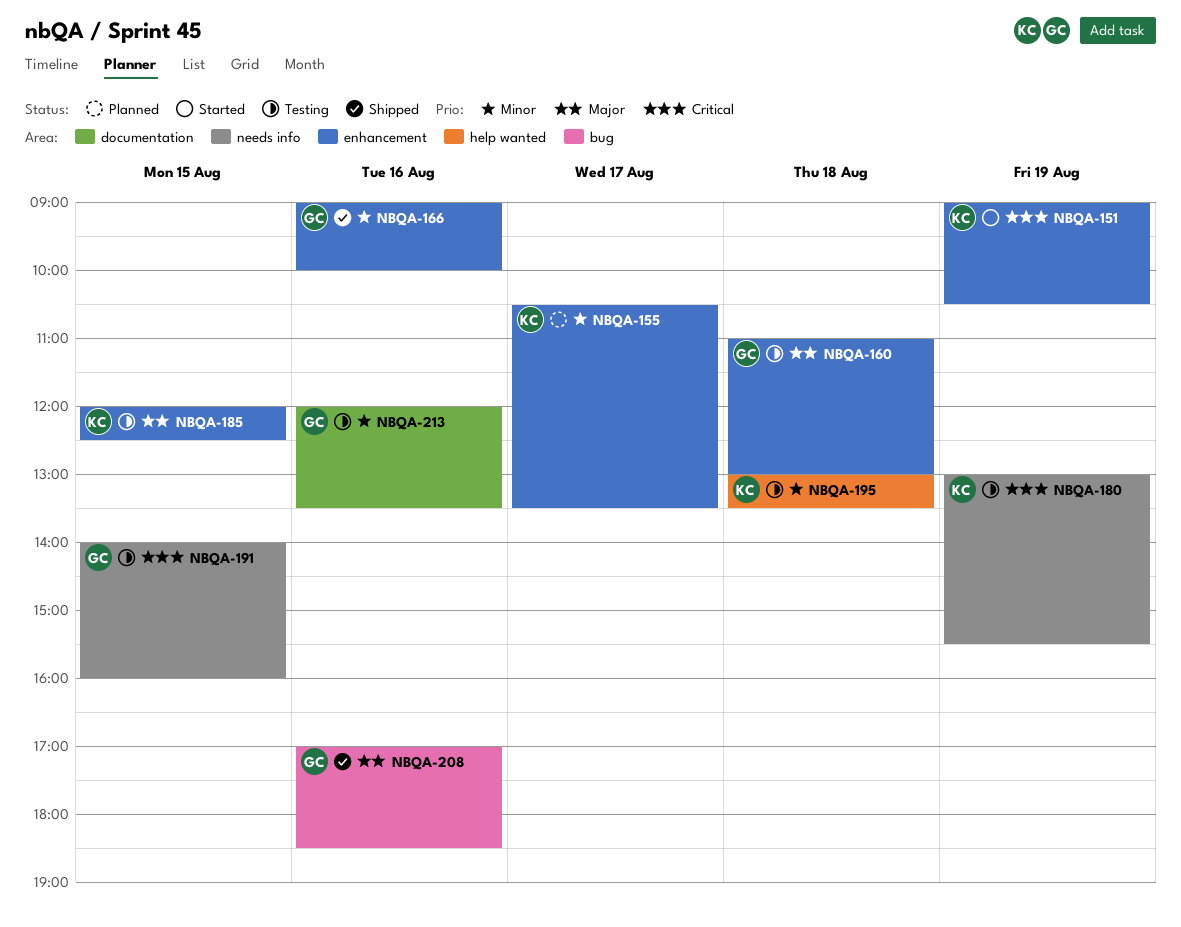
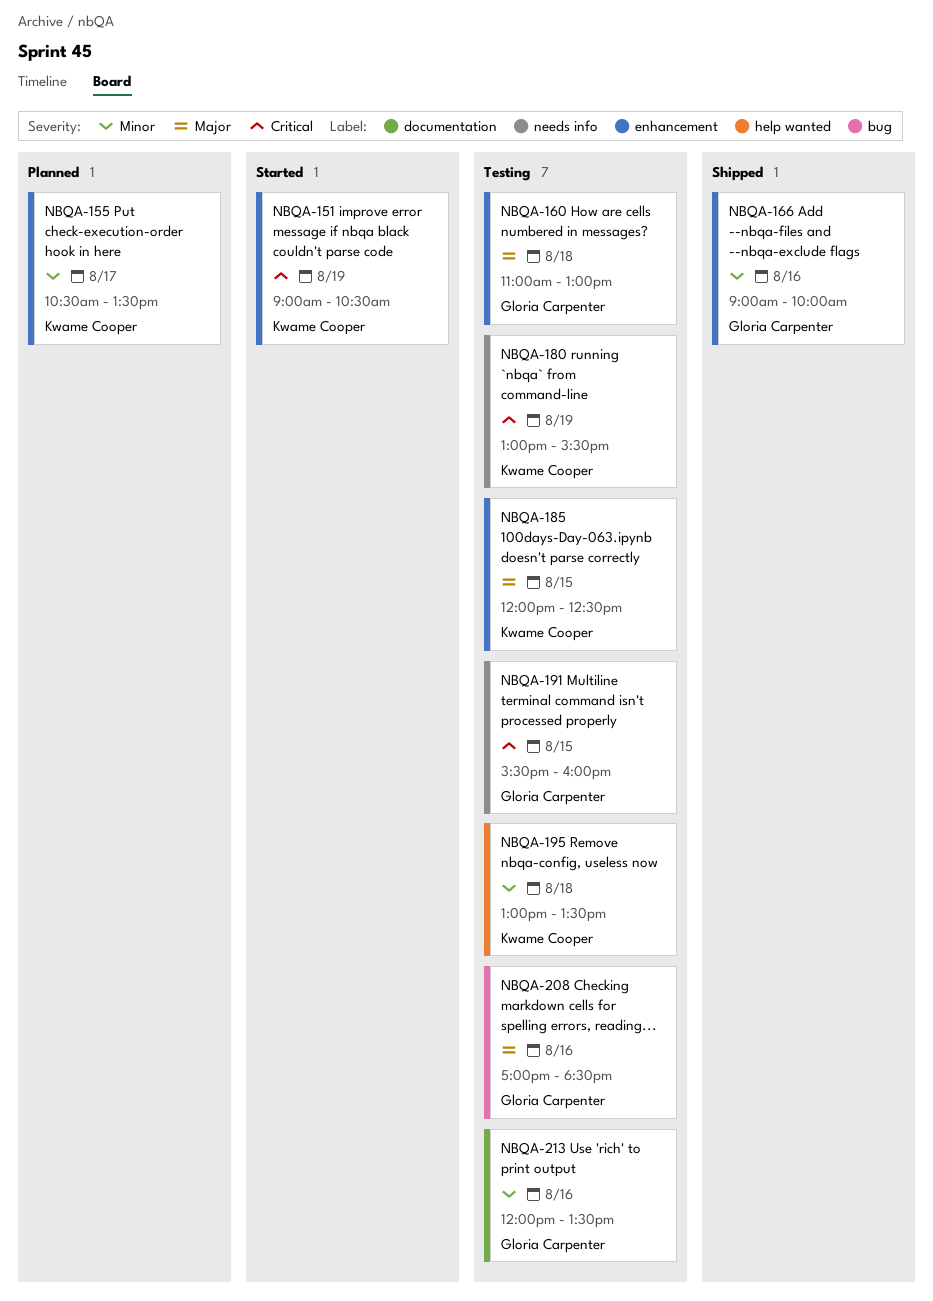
NBQA-191, begins: 14:00 -> 15:30
NBQA-208, status: Shipped -> Testing

